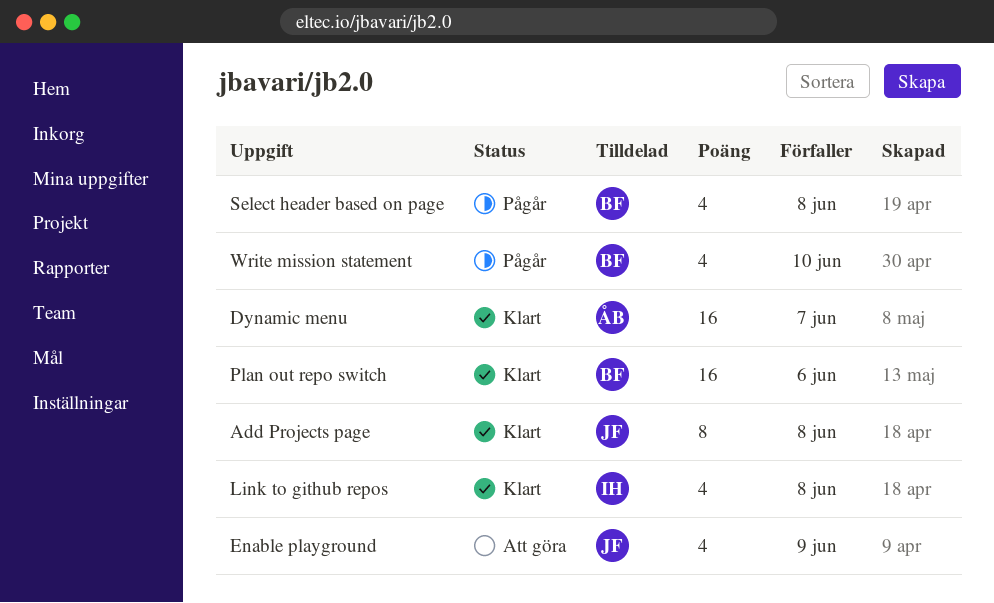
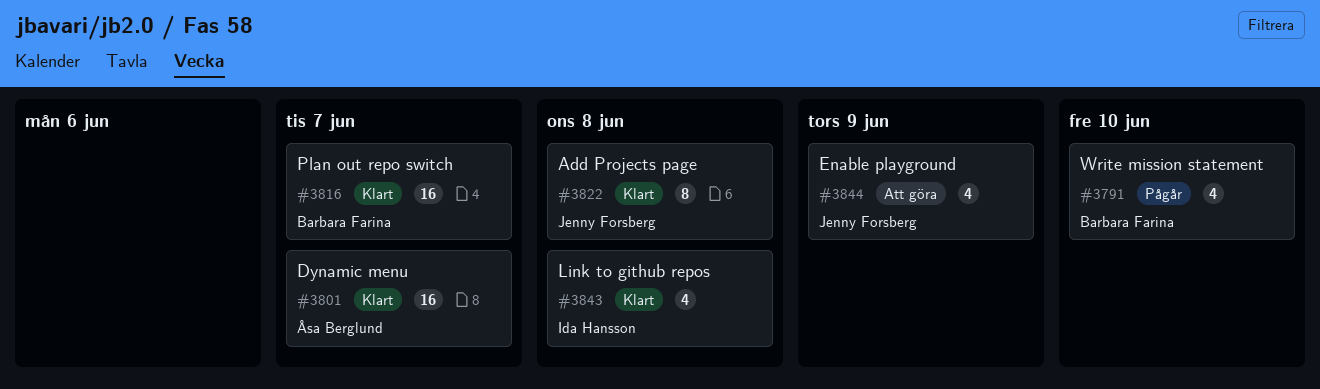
Plan out repo switch, due: Jun 6 -> Jun 7
Select header based on page: present -> none

